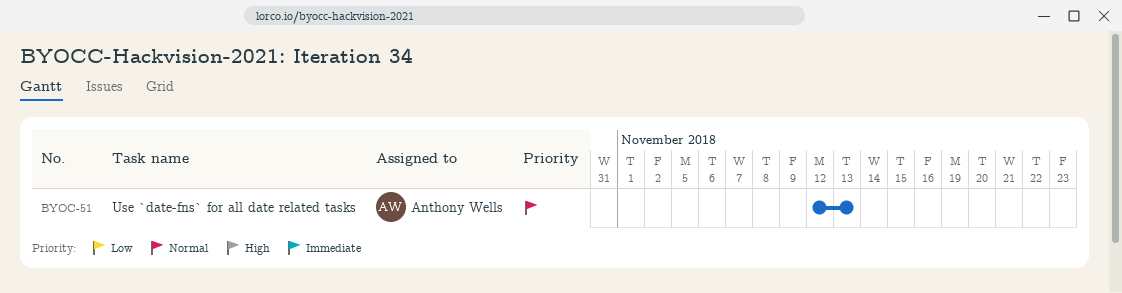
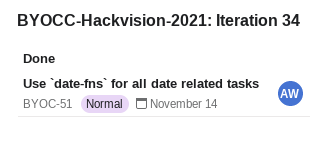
BYOC-51, due: Nov 13 -> Nov 14

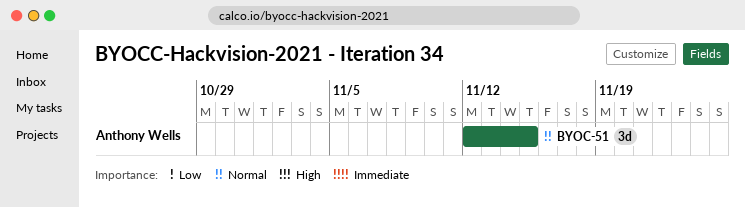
BYOC-51, due: Nov 14 -> Nov 15

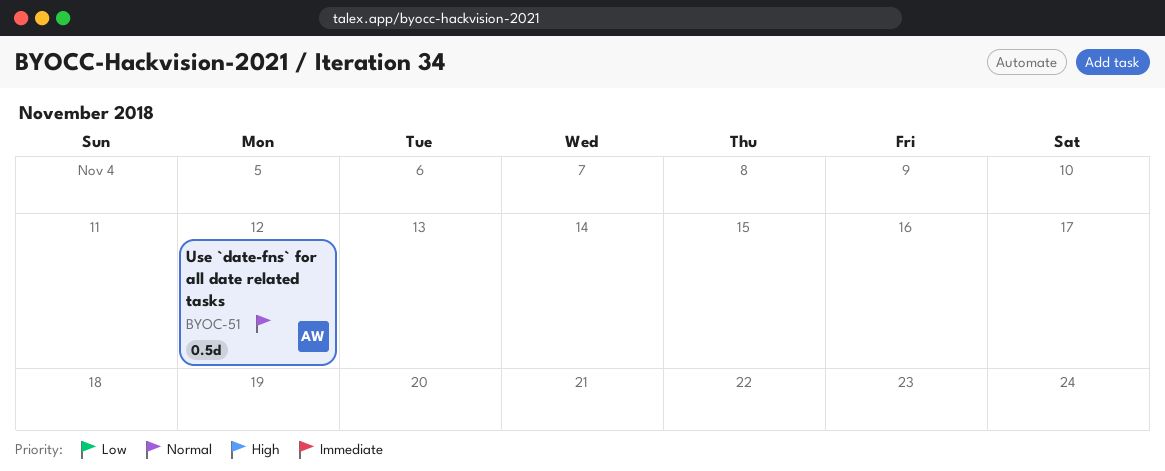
BYOC-51, estimate: 3d -> 0.5d
BYOC-51, due: Nov 15 -> Nov 12

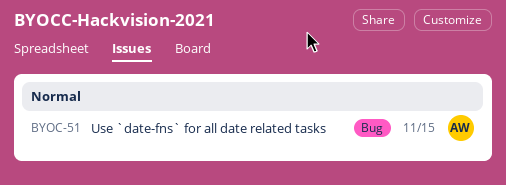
BYOC-51, due: Nov 12 -> Nov 15

